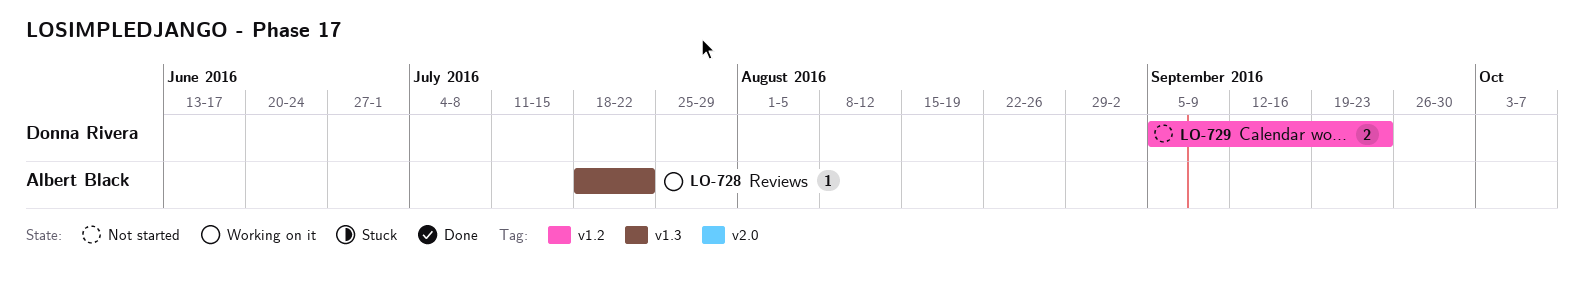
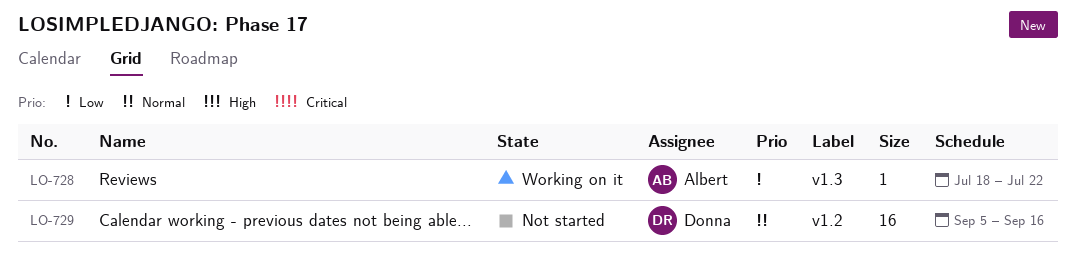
LO-729, estimate: 2 -> 16
LO-729, due: Sep 23 -> Sep 16

